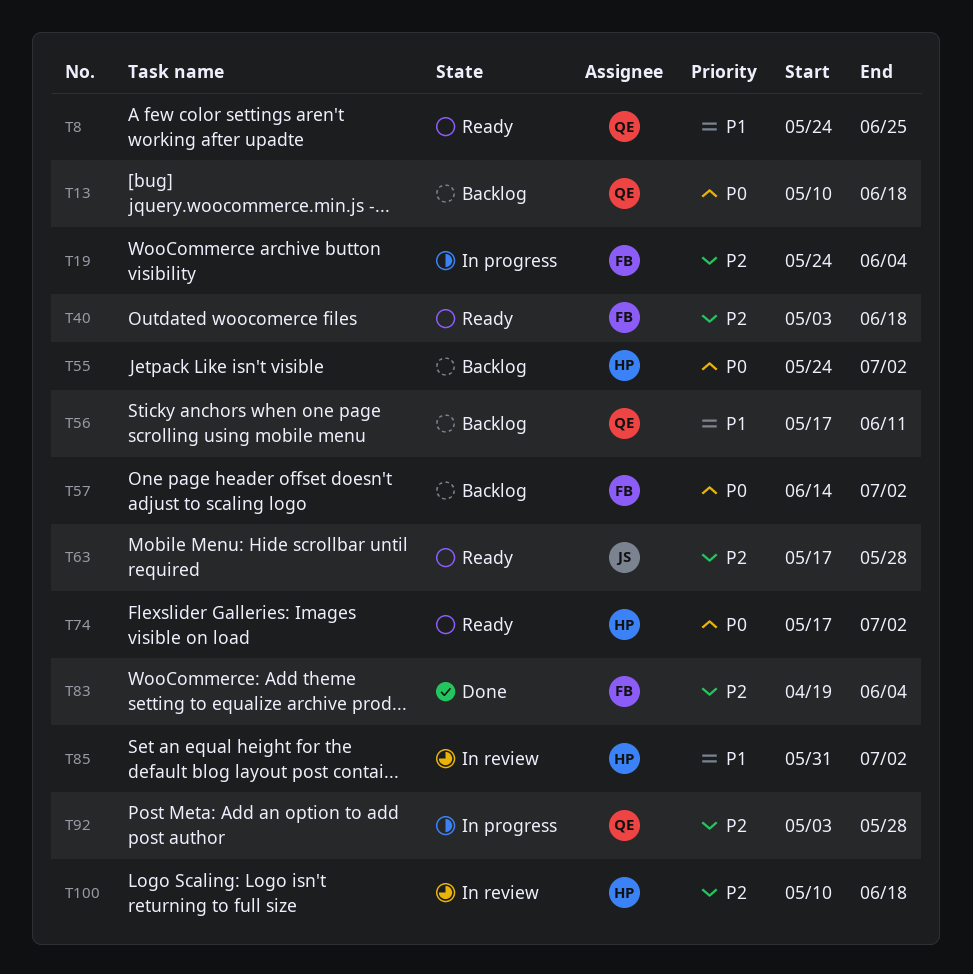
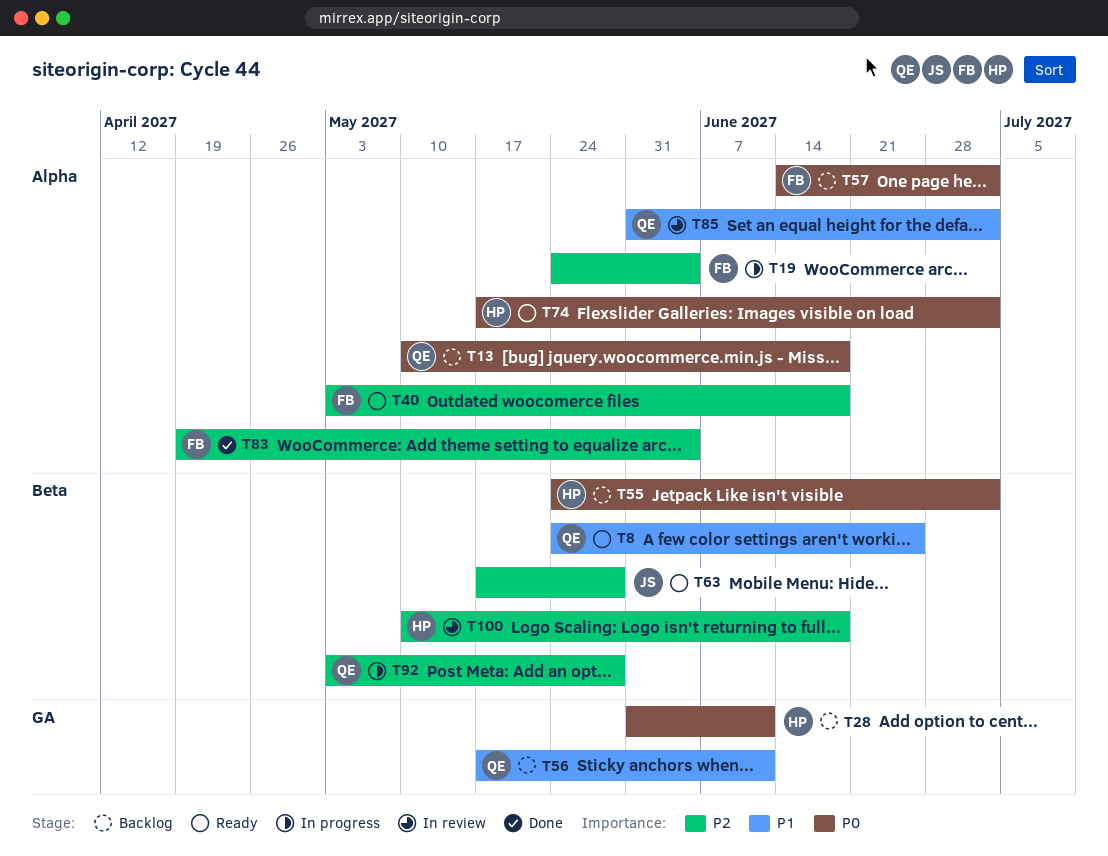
T28: none -> present
T85, owner: HP -> QE

